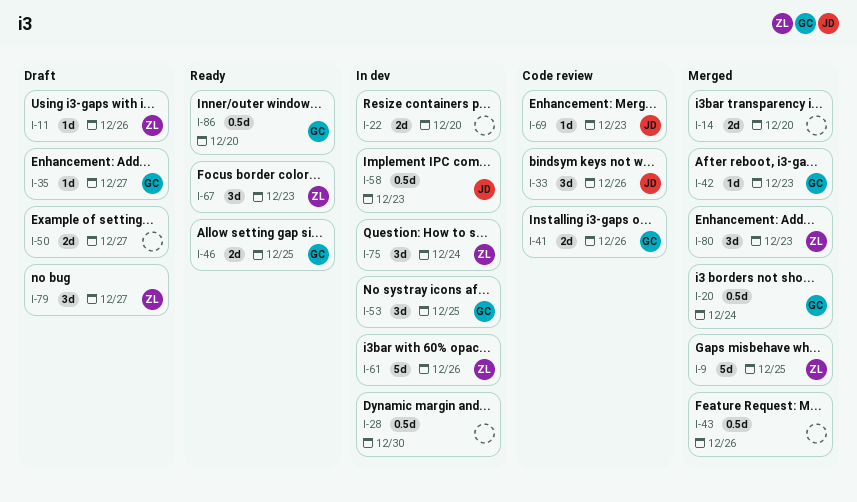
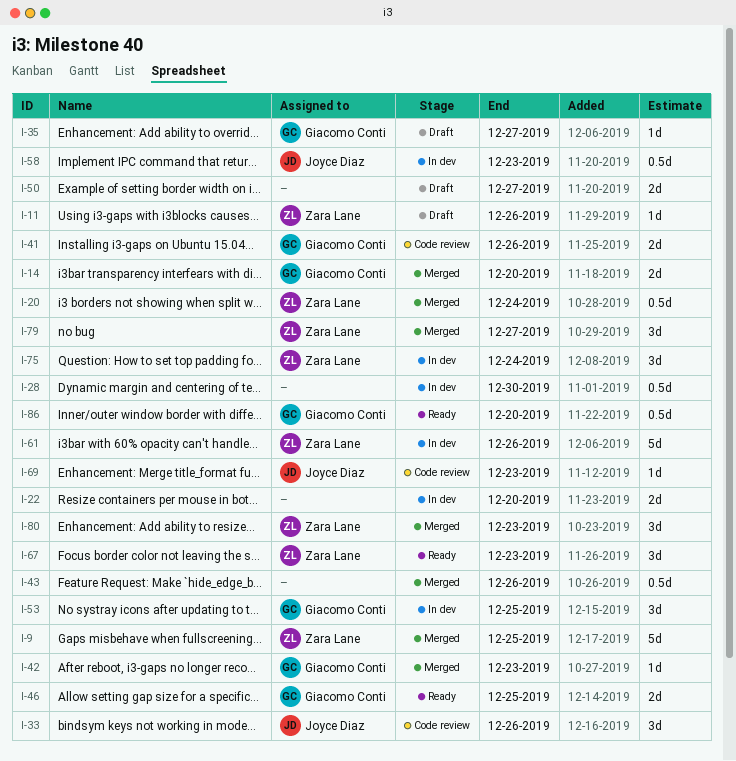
I-14, owner: none -> Giacomo Conti
I-20, owner: Giacomo Conti -> Zara Lane
I-79, status: Draft -> Merged

